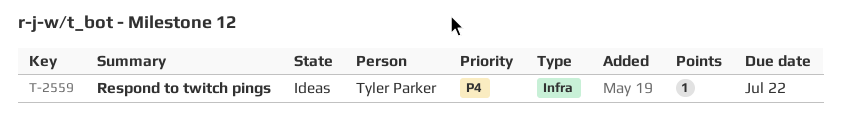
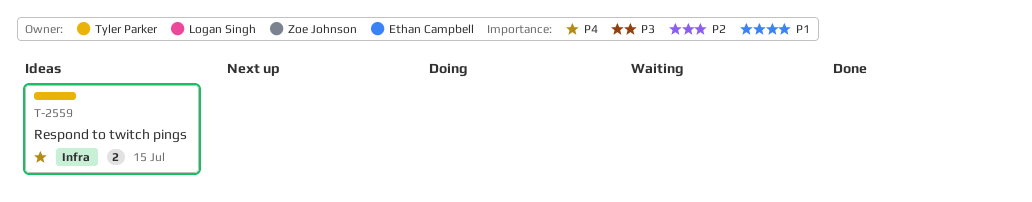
T-2559, estimate: 1 -> 2
T-2559, due: Jul 22 -> Jul 15

